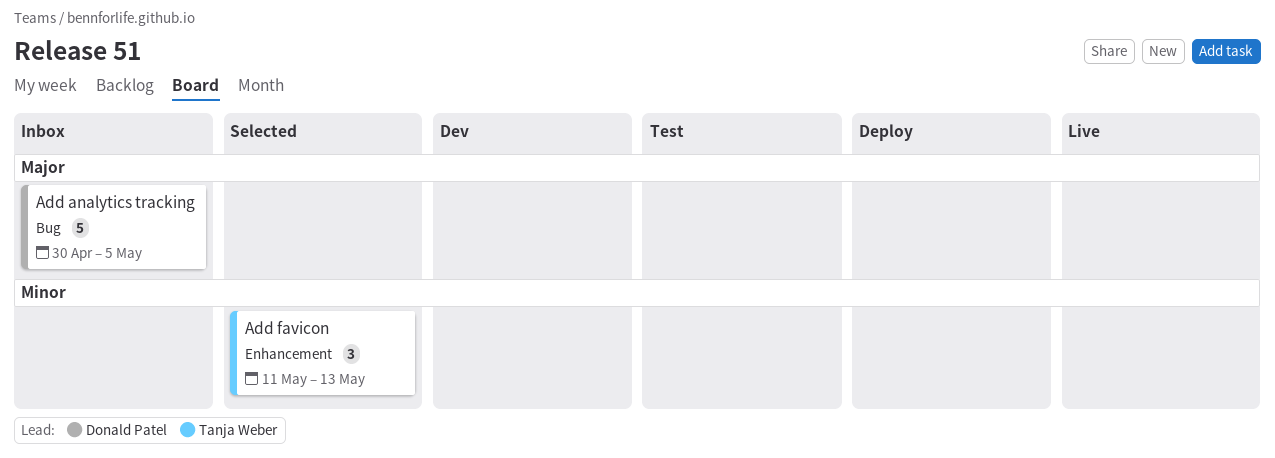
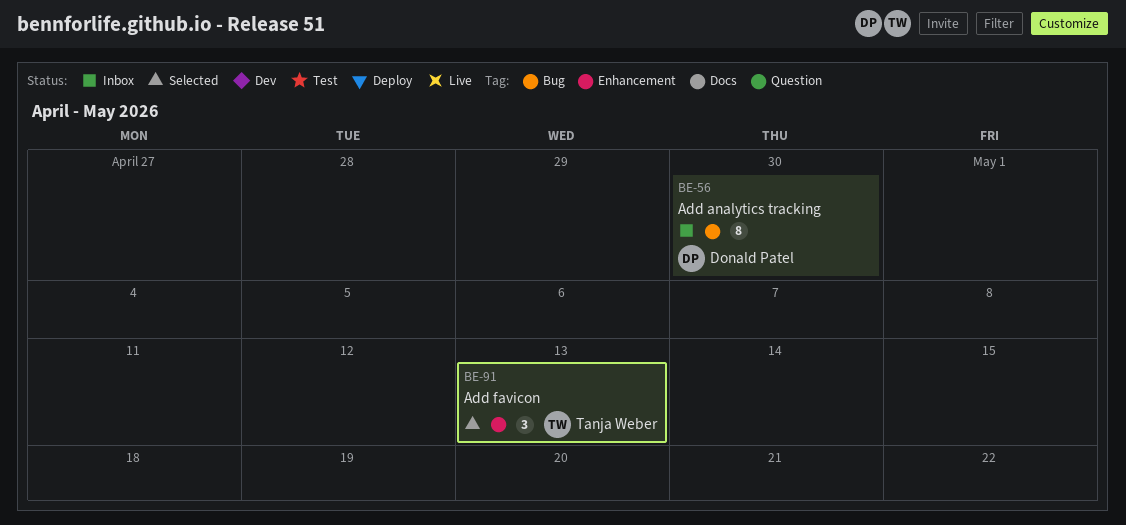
Add analytics tracking, estimate: 5 -> 8
Add analytics tracking, due: May 5 -> Apr 30

